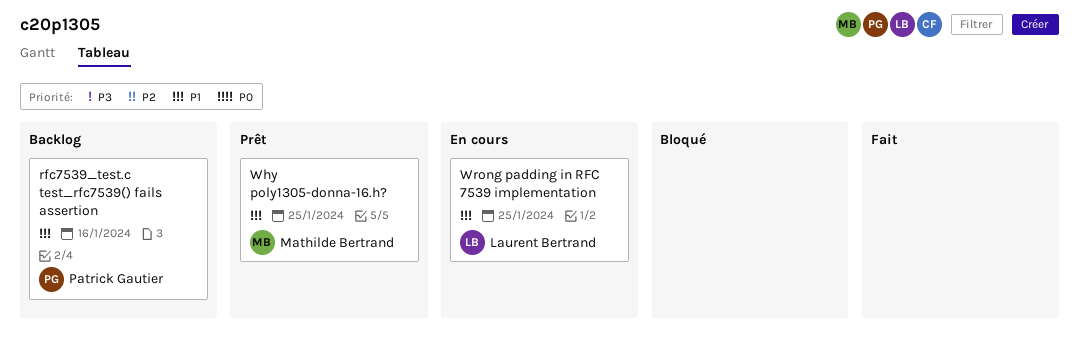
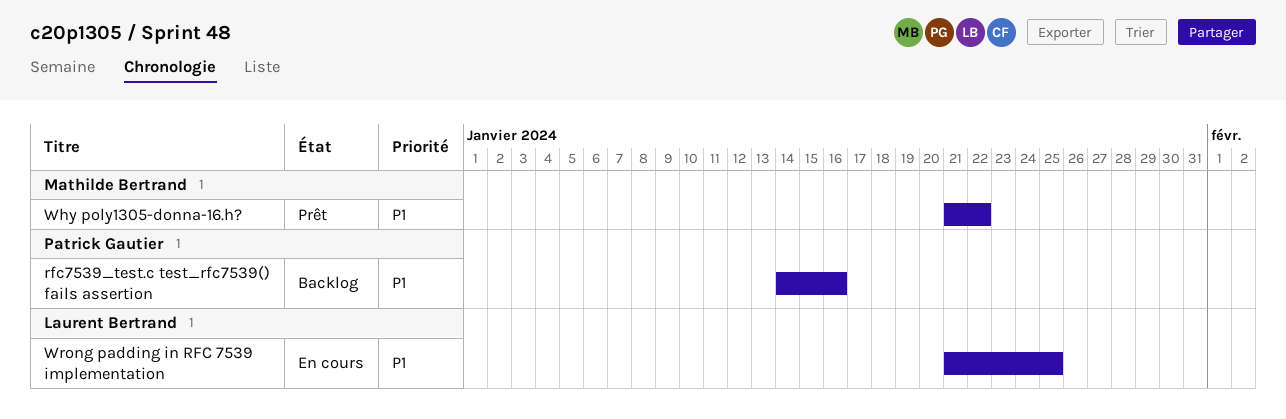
Why poly1305-donna-16.h?, due: Jan 25 -> Jan 22

